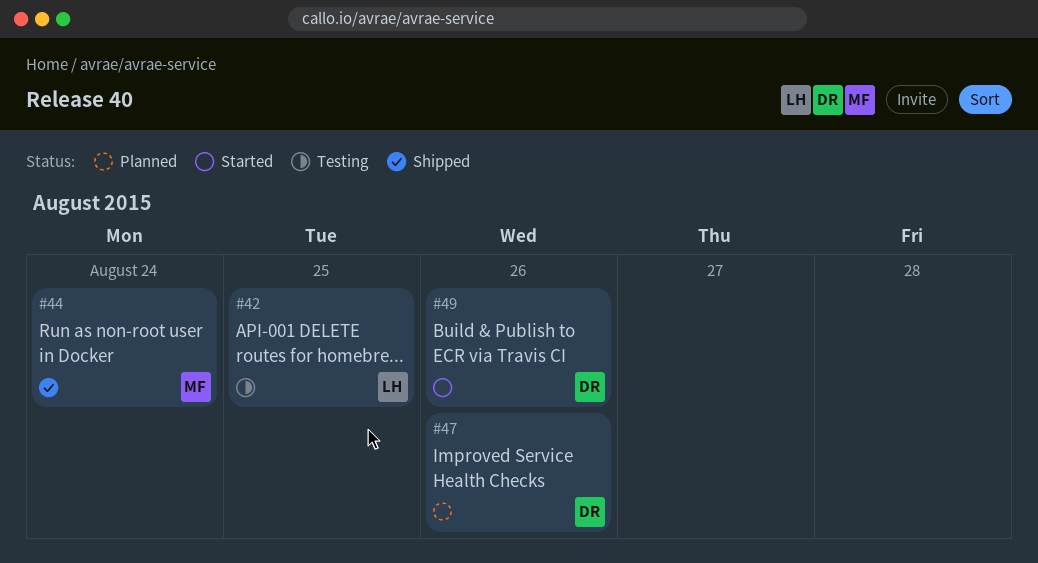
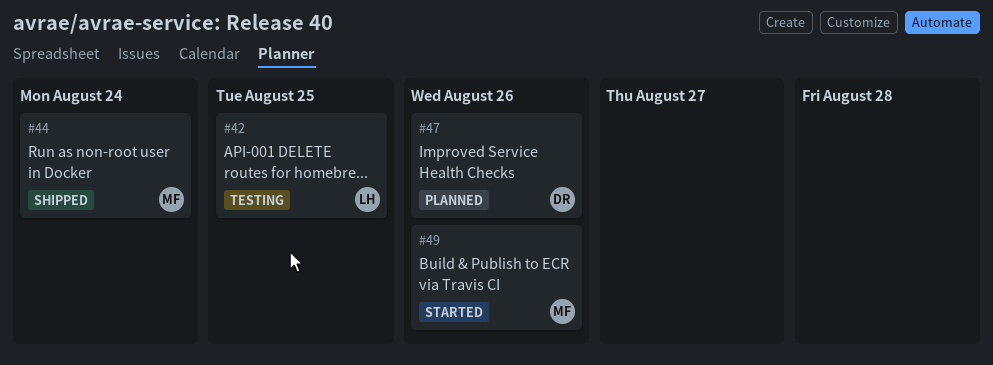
#49, owner: DR -> MF

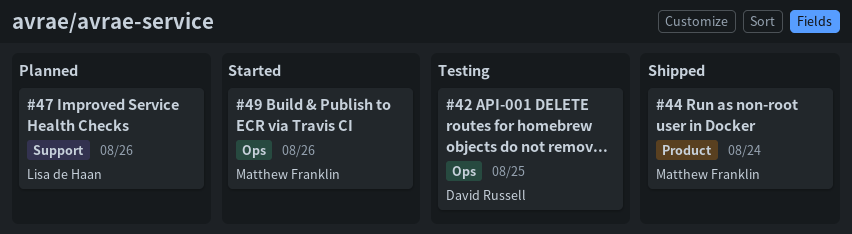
#42, owner: Lisa de Haan -> David Russell
#47, owner: David Russell -> Lisa de Haan

